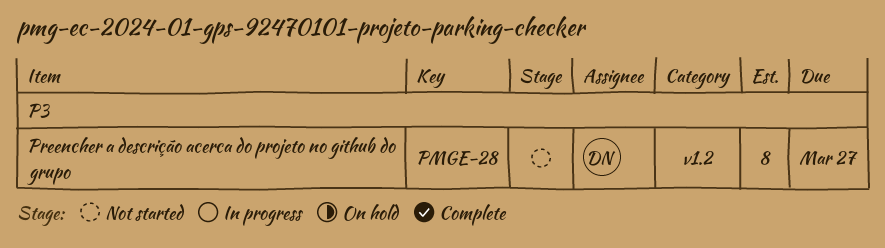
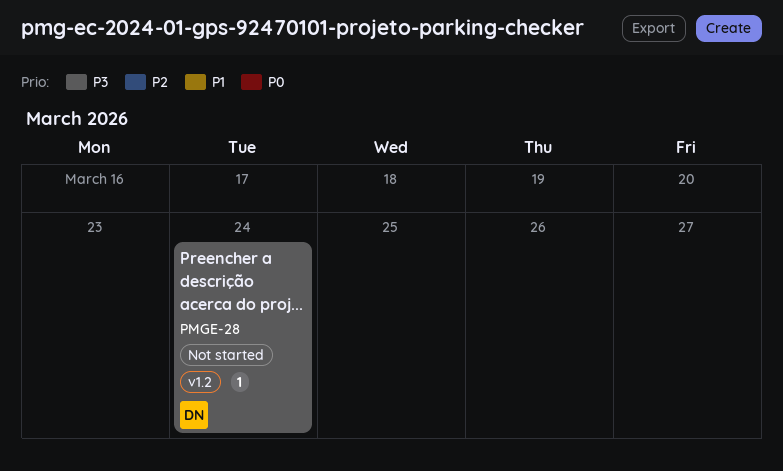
PMGE-28, estimate: 8 -> 1
PMGE-28, due: Mar 27 -> Mar 24

